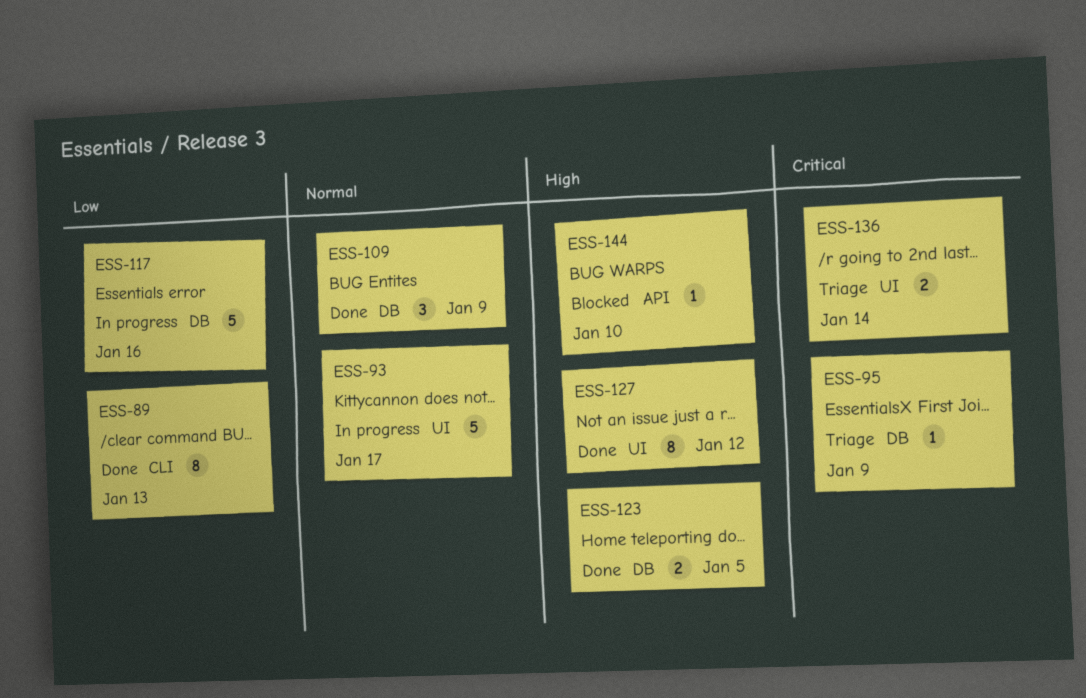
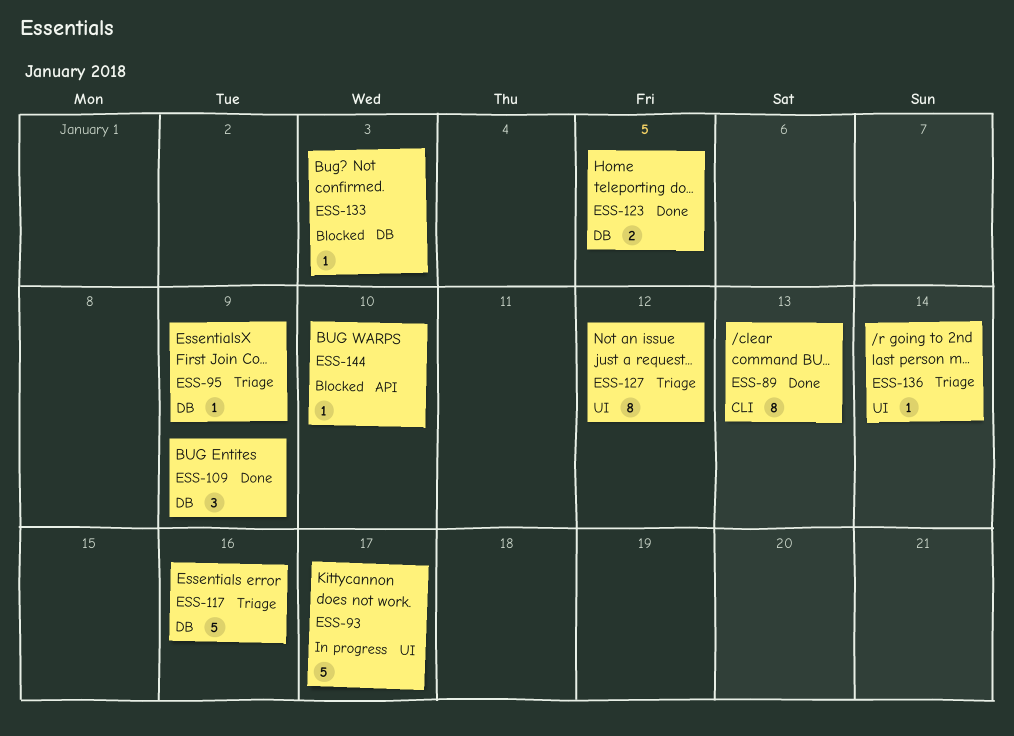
ESS-117, status: In progress -> Triage
ESS-127, status: Done -> Triage
ESS-133: none -> present
ESS-136, estimate: 2 -> 1

